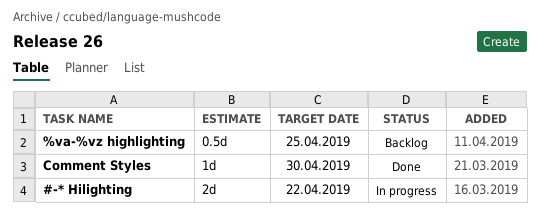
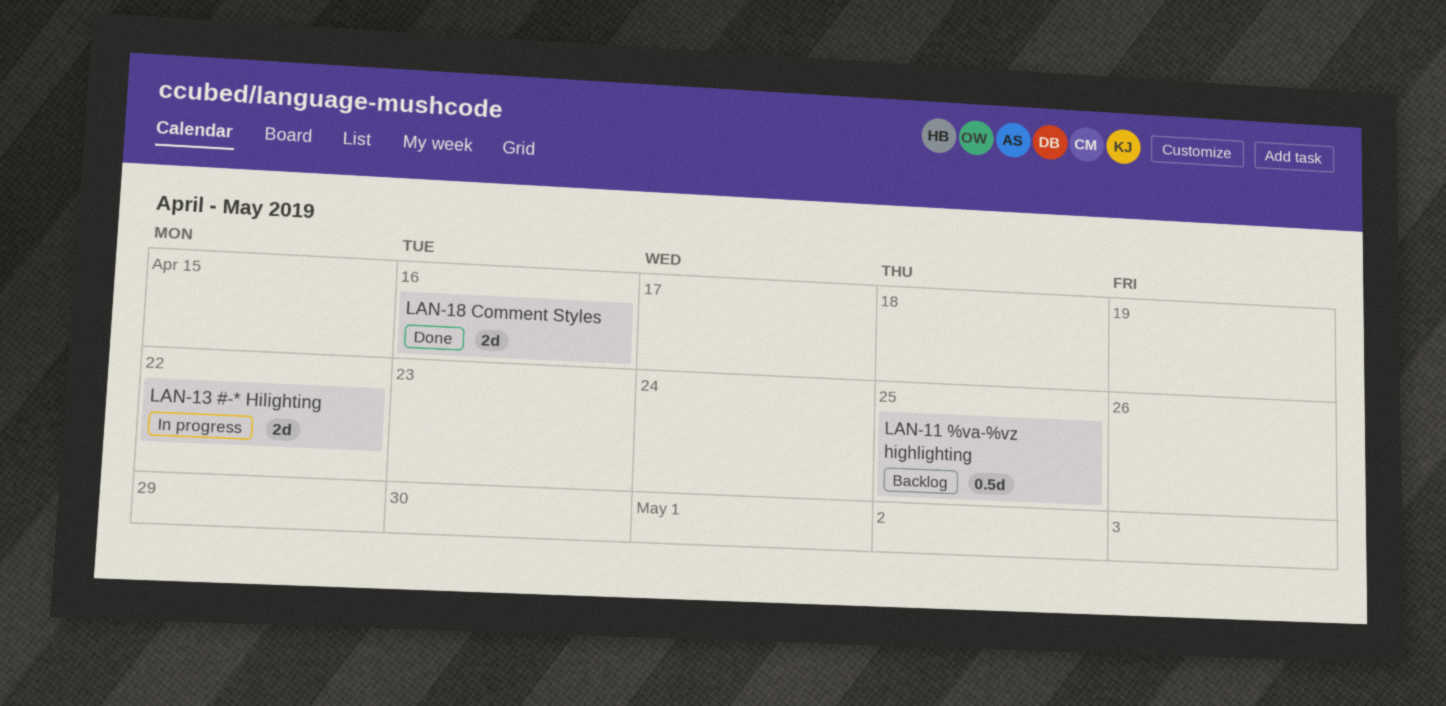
Comment Styles, estimate: 1d -> 2d
Comment Styles, due: Apr 30 -> Apr 16

